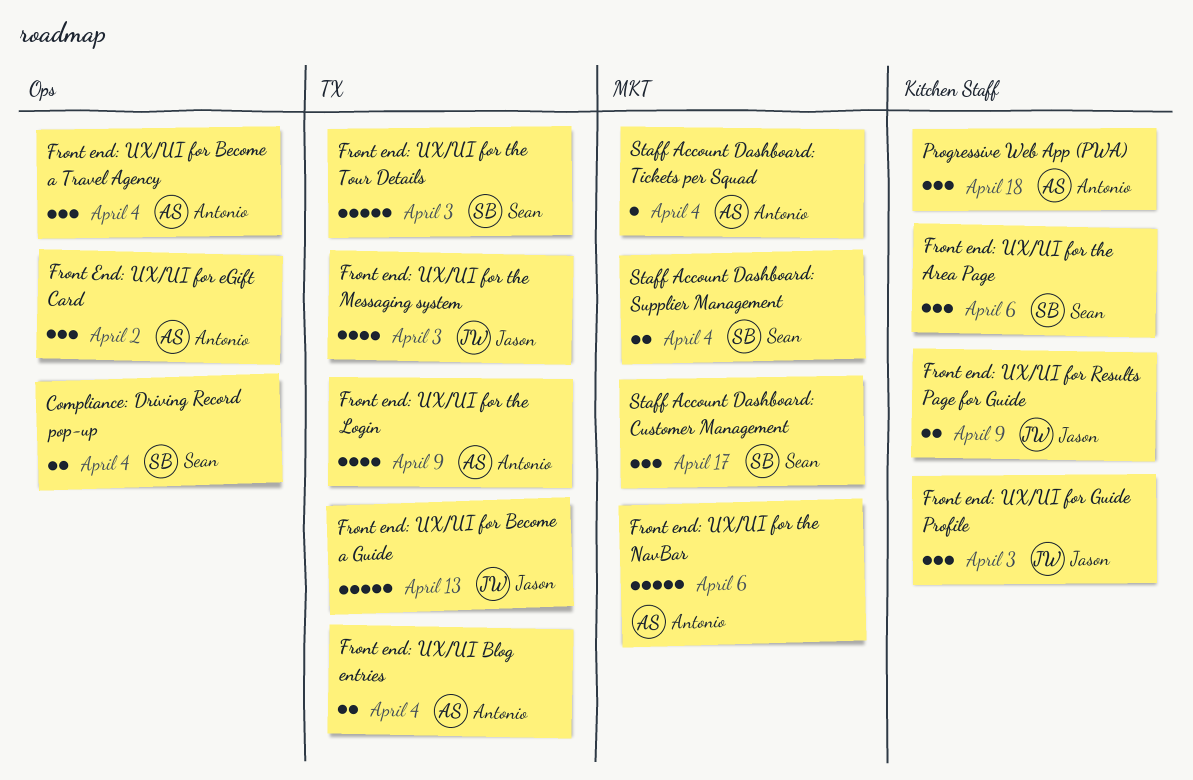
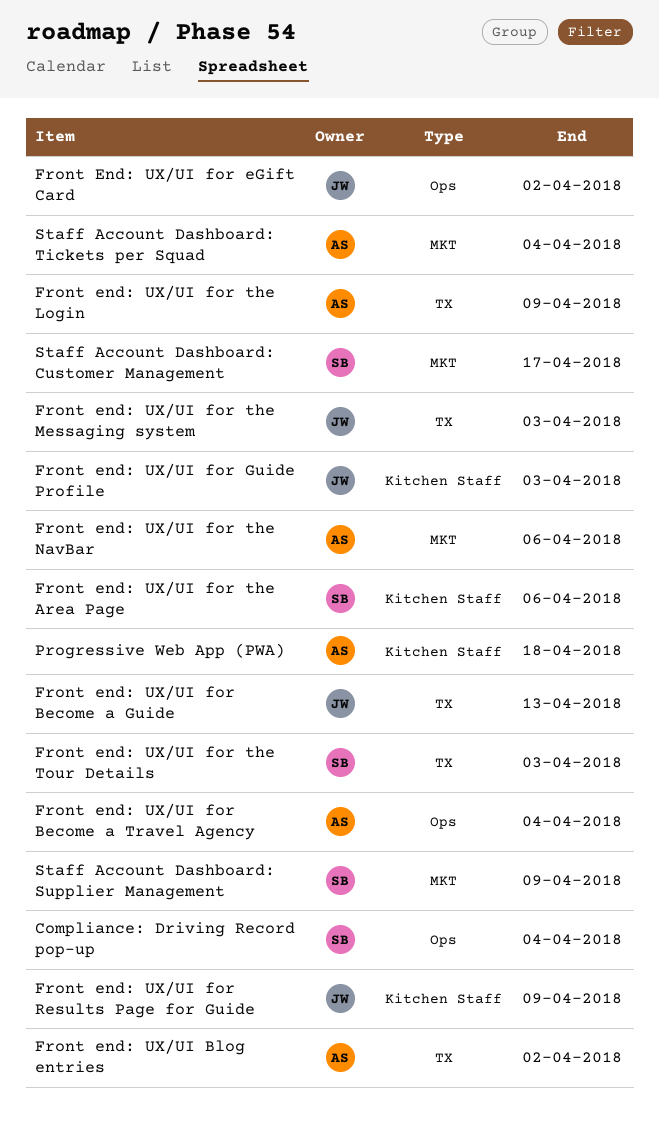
Front end: UX/UI Blog entries, due: Apr 4 -> Apr 2
Front End: UX/UI for eGift Card, owner: Antonio -> Jason
Staff Account Dashboard: Supplier Management, due: Apr 4 -> Apr 9

